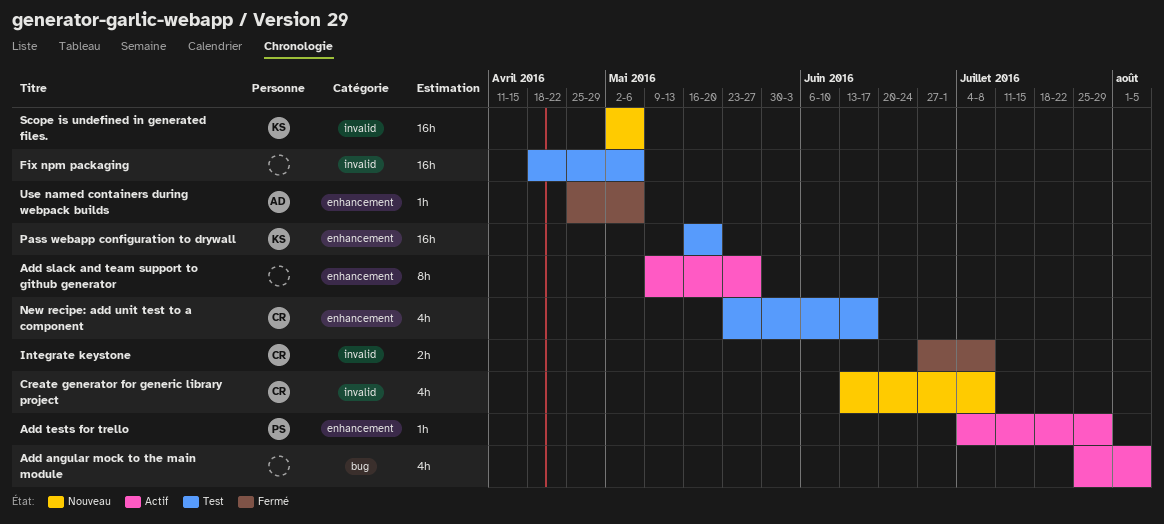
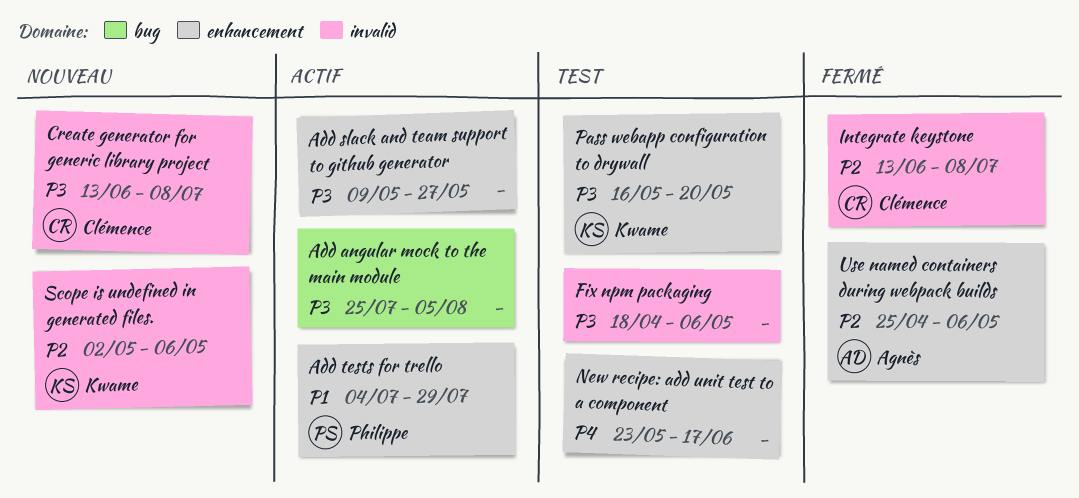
Integrate keystone, start: Jun 27 -> Jun 13
New recipe: add unit test to a component, owner: Clémence -> none

